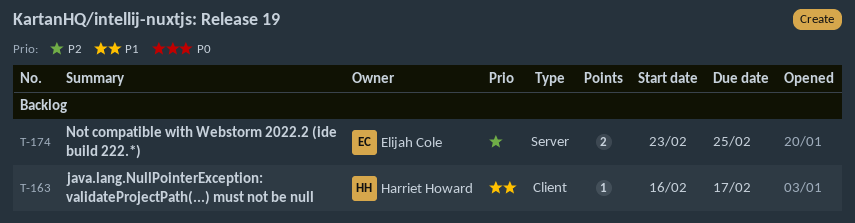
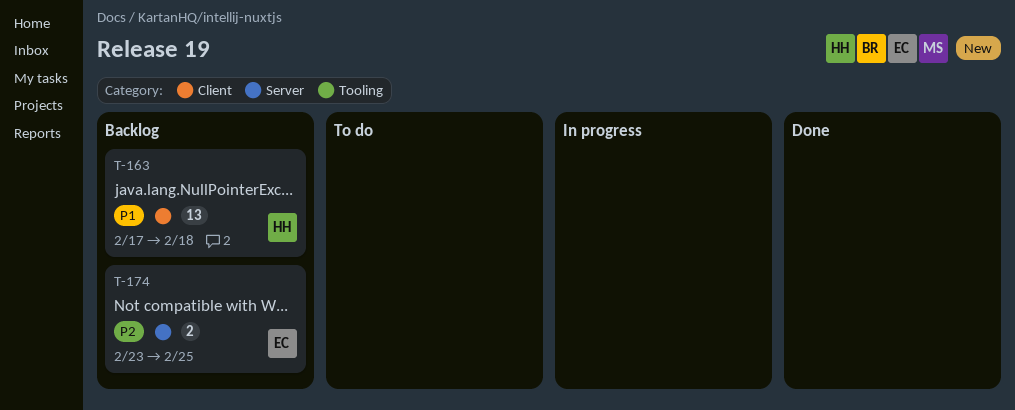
T-163, estimate: 1 -> 13
T-163, start: Feb 16 -> Feb 17
T-163, due: Feb 17 -> Feb 18

